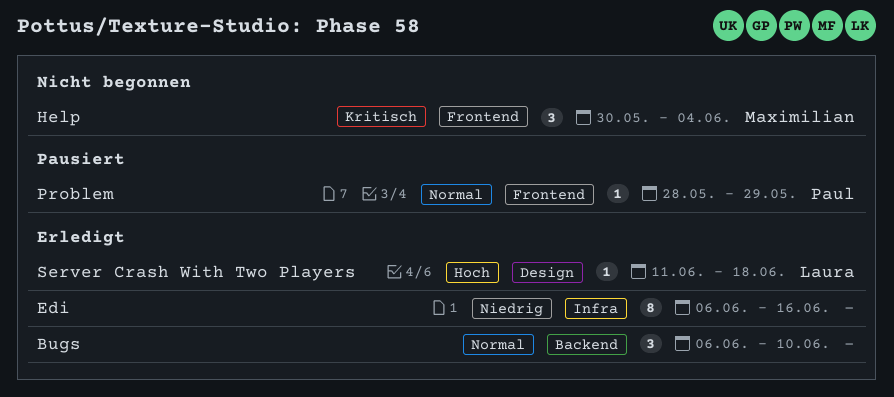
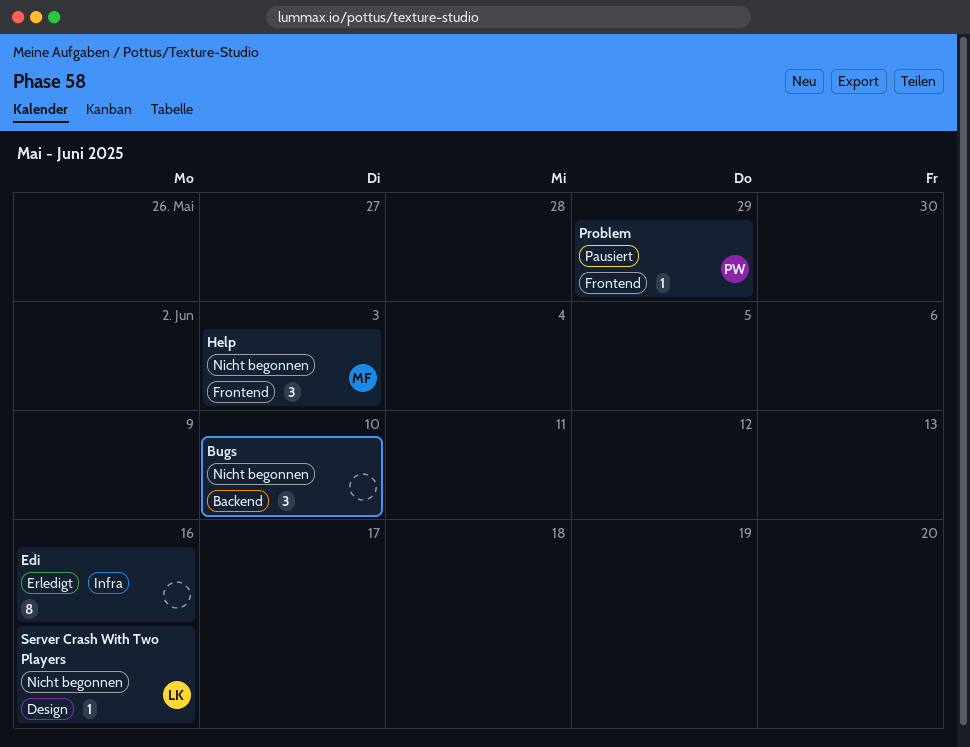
Bugs, status: Erledigt -> Nicht begonnen
Help, due: Jun 4 -> Jun 3
Server Crash With Two Players, status: Erledigt -> Nicht begonnen
Server Crash With Two Players, due: Jun 18 -> Jun 16

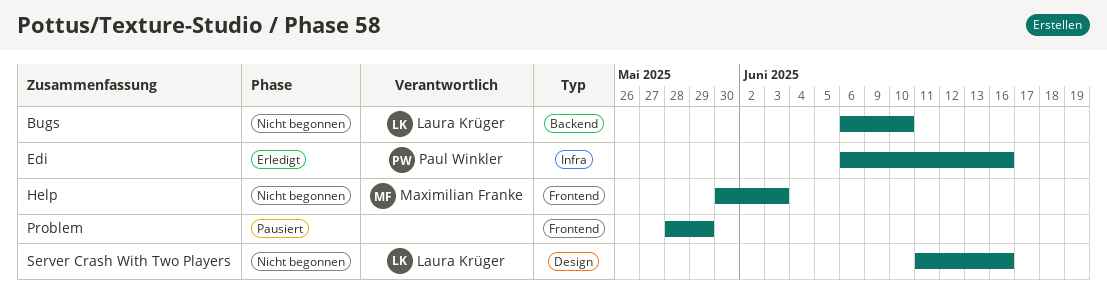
Bugs, owner: none -> Laura Krüger
Edi, owner: none -> Paul Winkler
Problem, owner: Paul Winkler -> none

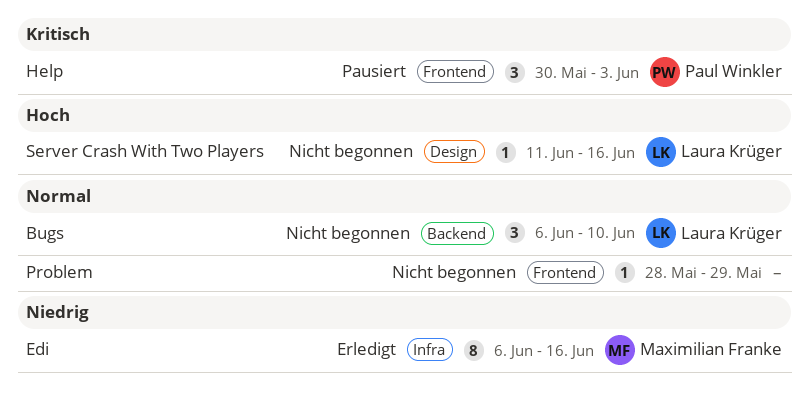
Edi, owner: Paul Winkler -> Maximilian Franke
Help, status: Nicht begonnen -> Pausiert
Help, owner: Maximilian Franke -> Paul Winkler
Problem, status: Pausiert -> Nicht begonnen

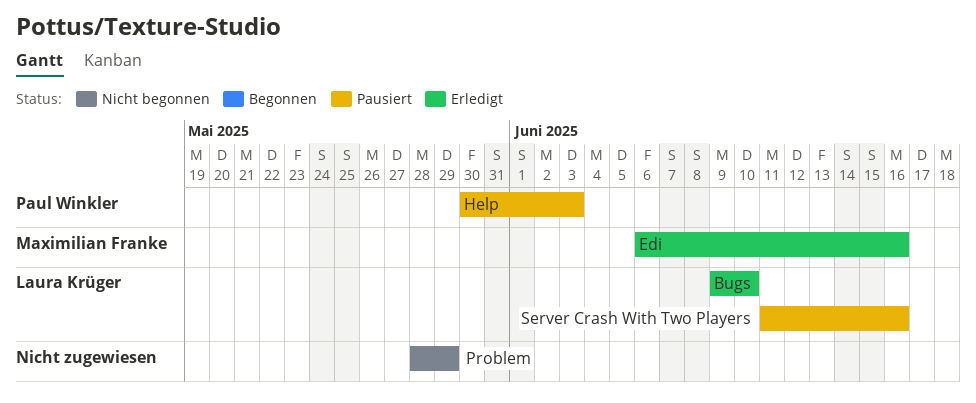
Bugs, status: Nicht begonnen -> Erledigt
Bugs, start: Jun 6 -> Jun 9
Server Crash With Two Players, status: Nicht begonnen -> Pausiert

